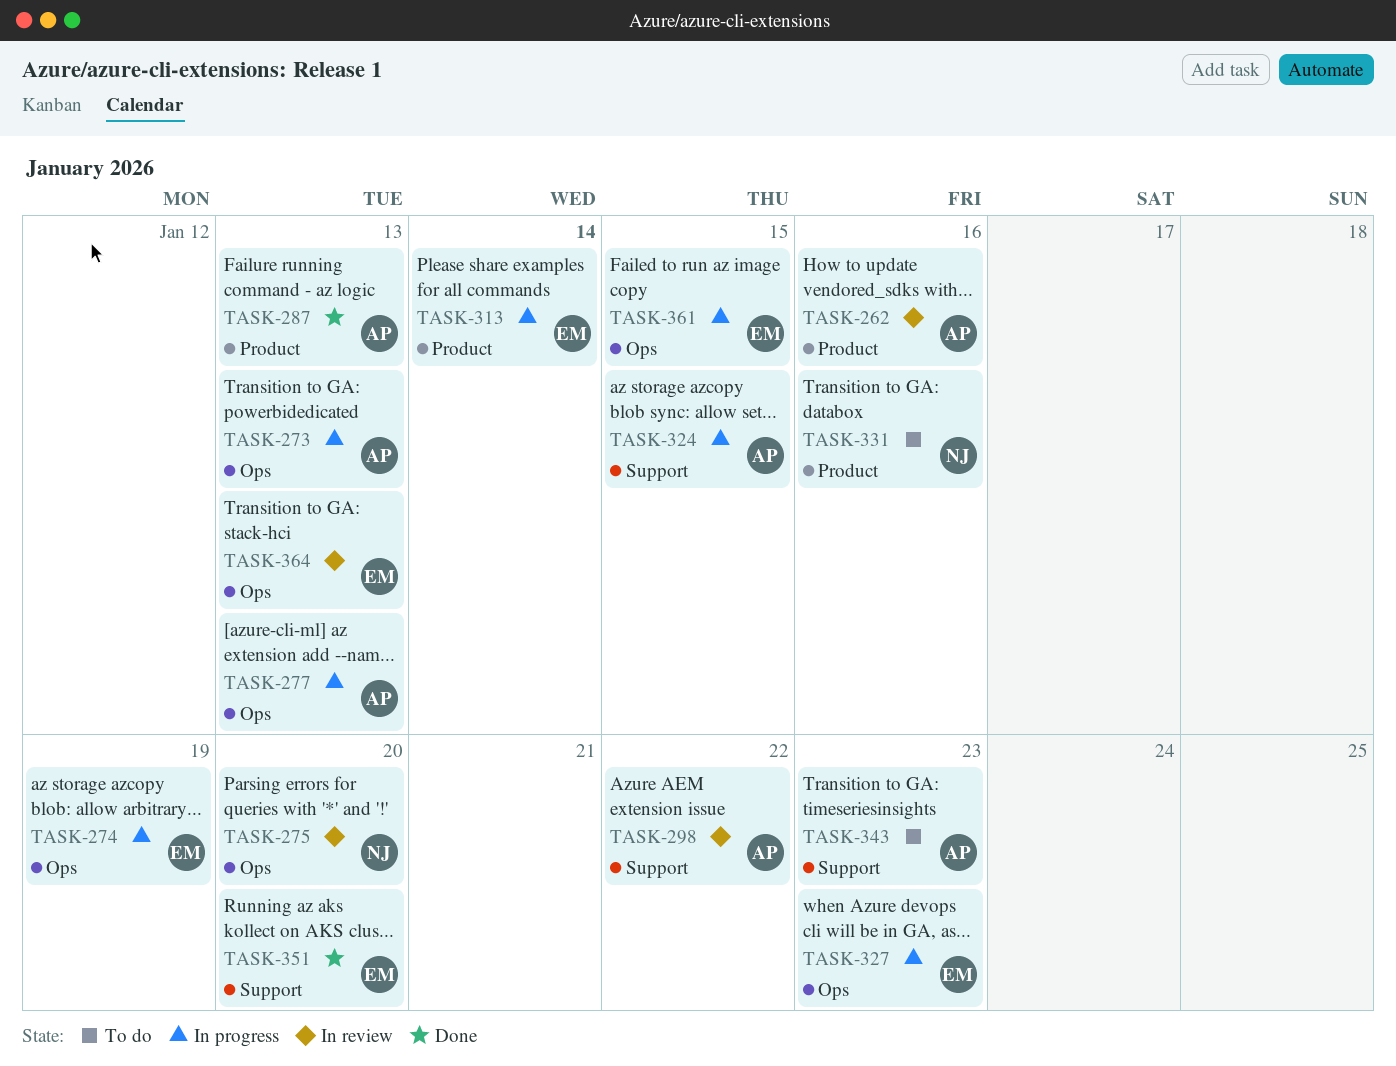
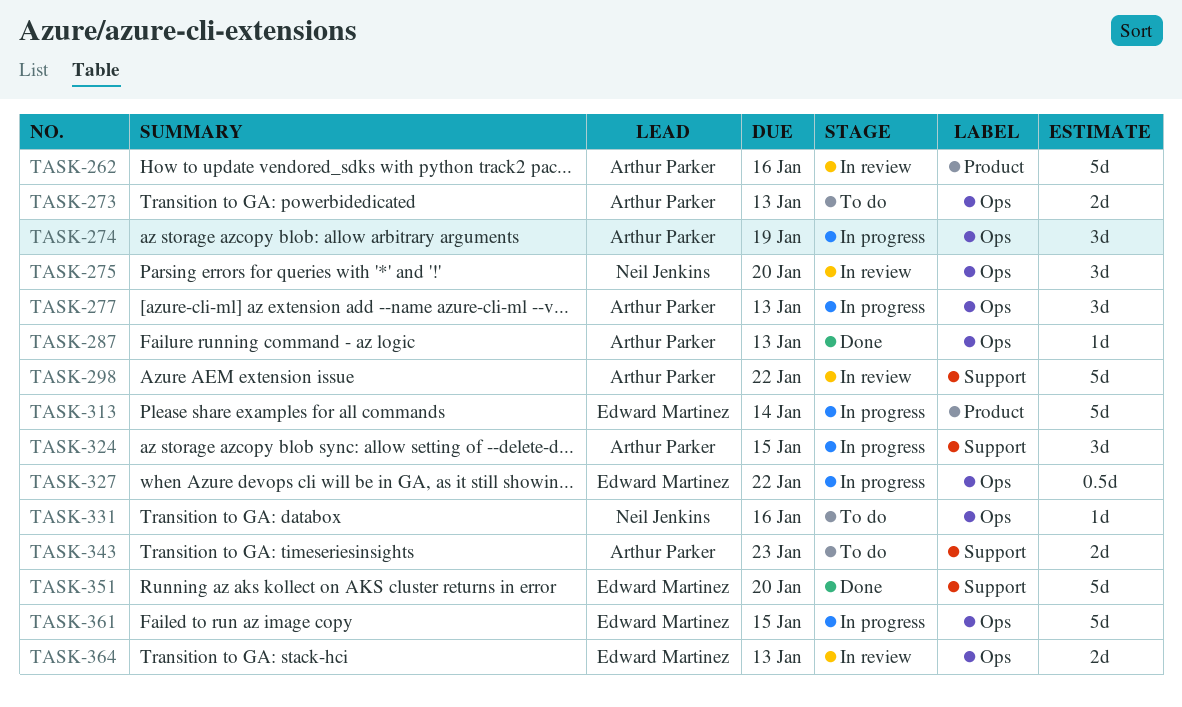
TASK-273, status: In progress -> To do
TASK-274, owner: Edward Martinez -> Arthur Parker
TASK-287, label: Product -> Ops
TASK-327, due: Jan 23 -> Jan 22
TASK-331, label: Product -> Ops

